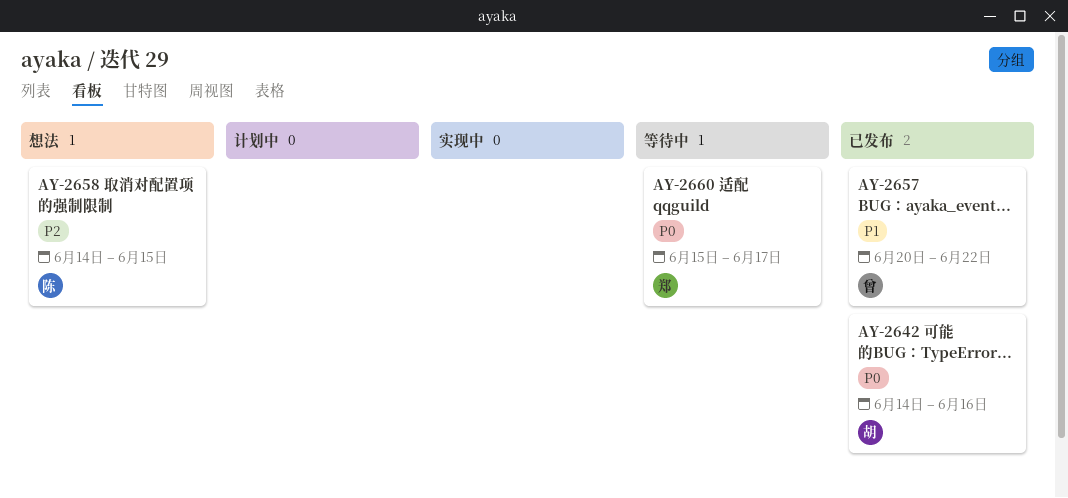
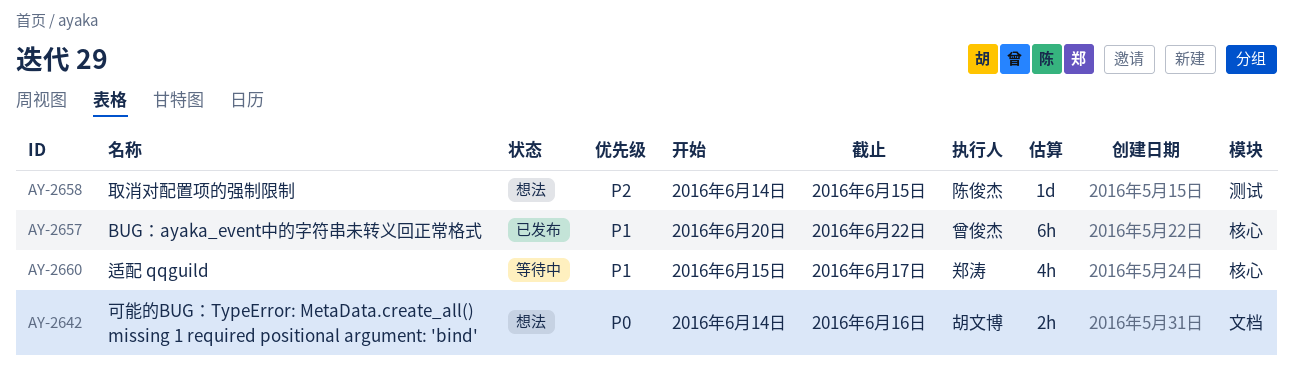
AY-2642, status: 已发布 -> 想法
AY-2660, priority: P0 -> P1

